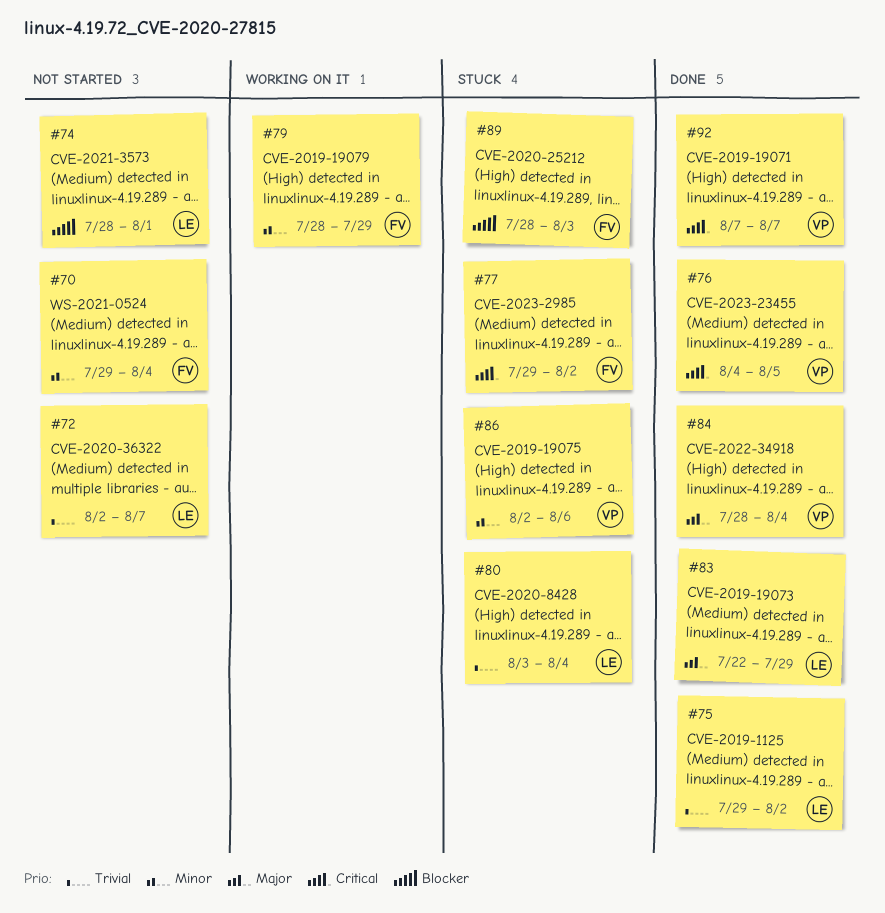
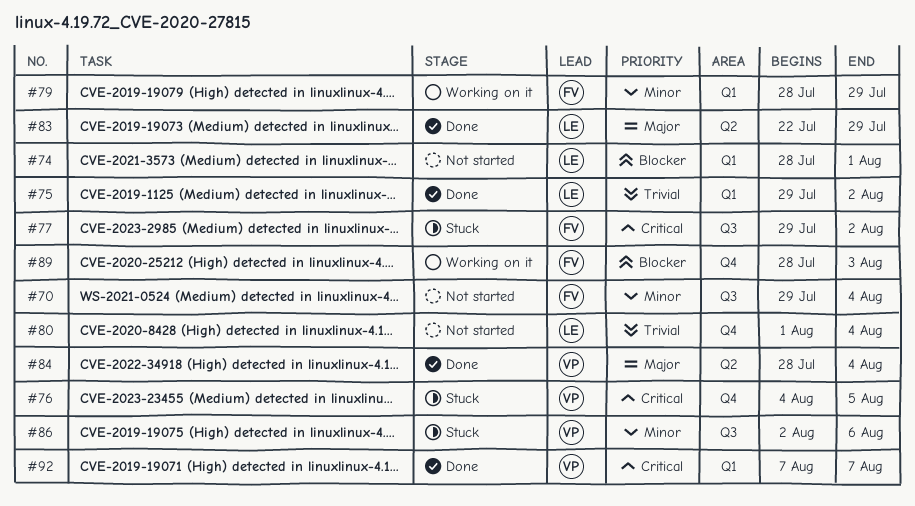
#72: present -> none
#76, status: Done -> Stuck
#80, status: Stuck -> Not started
#80, start: Aug 3 -> Aug 1
#89, status: Stuck -> Working on it

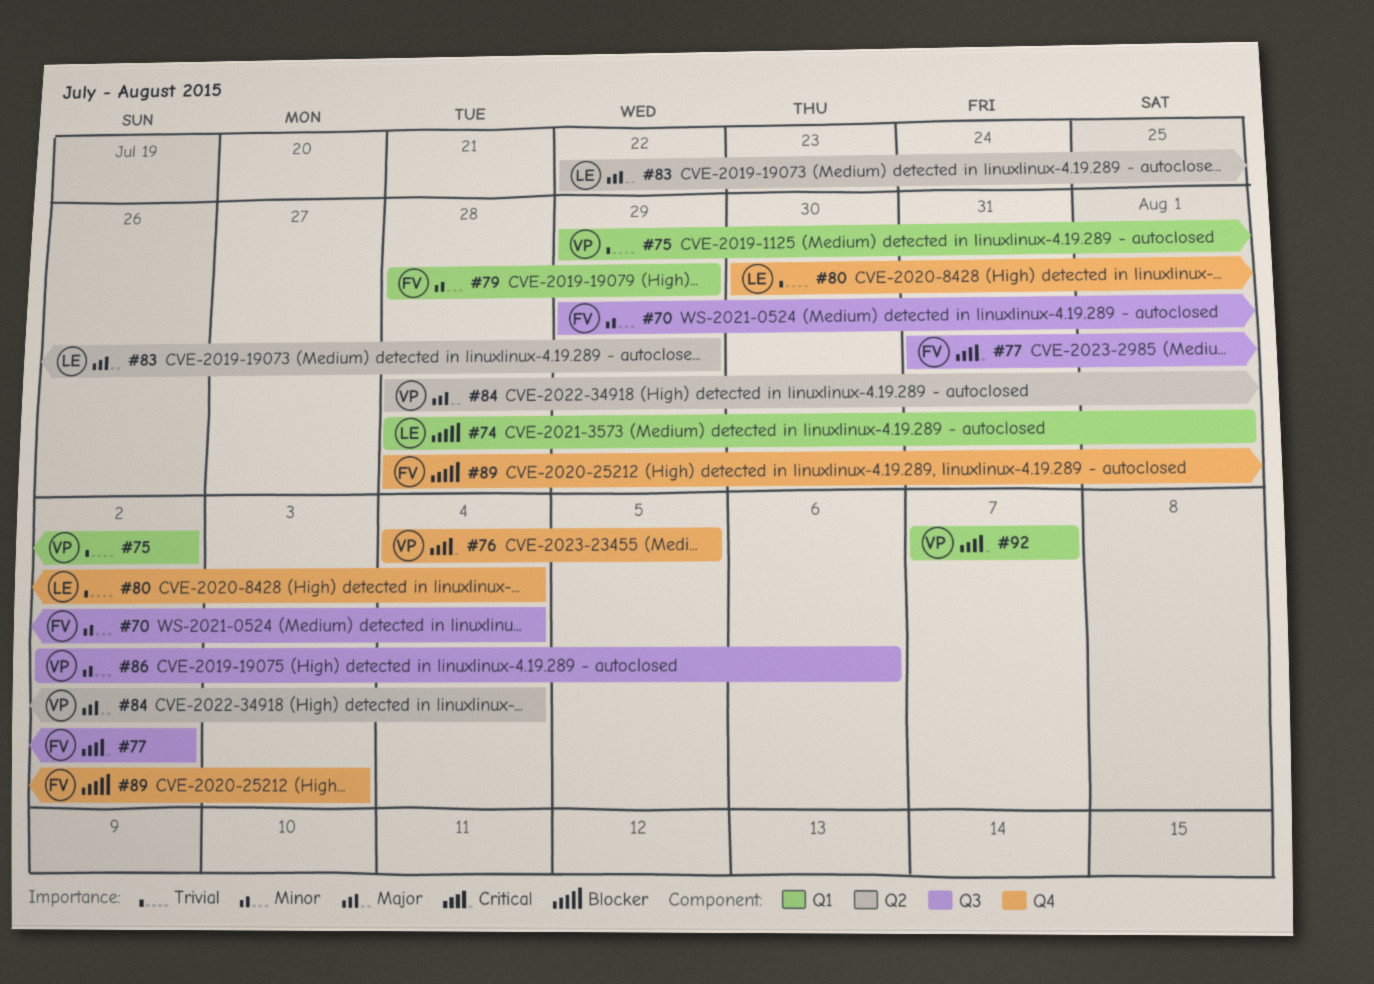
#75, owner: LE -> VP
#77, start: Jul 29 -> Jul 31
#80, start: Aug 1 -> Jul 30

